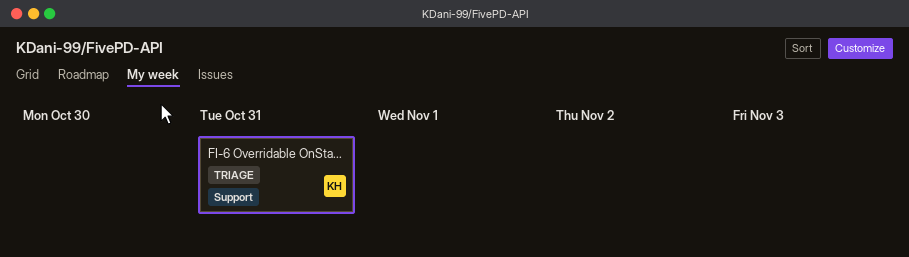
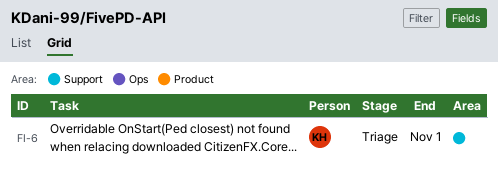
FI-6, due: Oct 31 -> Nov 1

